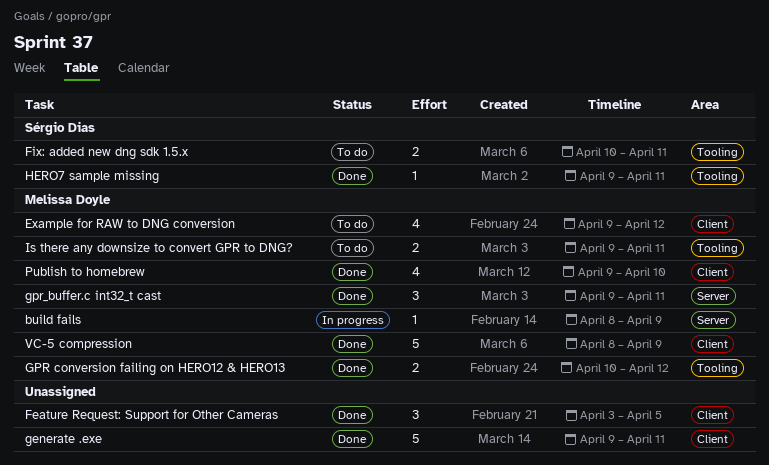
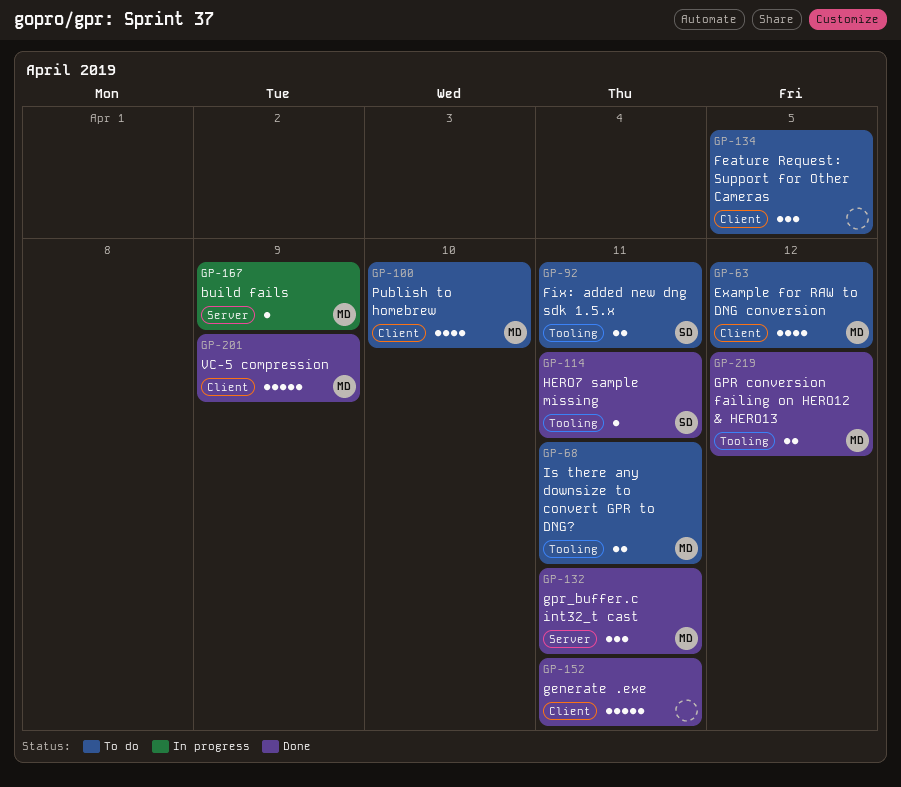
Feature Request: Support for Other Cameras, status: Done -> To do
Publish to homebrew, status: Done -> To do

